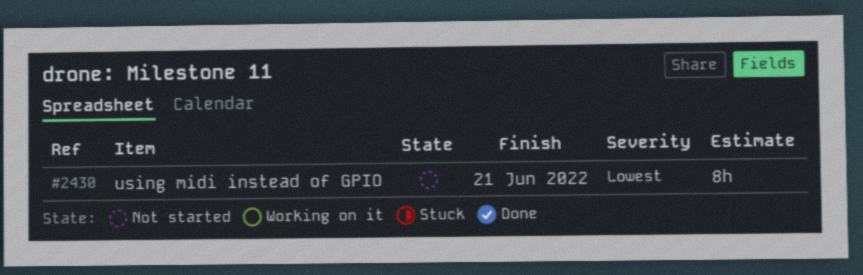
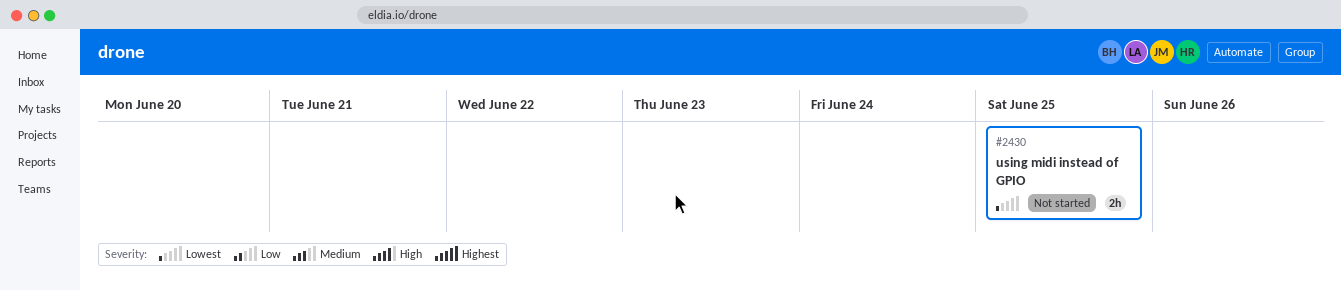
#2430, estimate: 8h -> 2h
#2430, due: Jun 21 -> Jun 25

